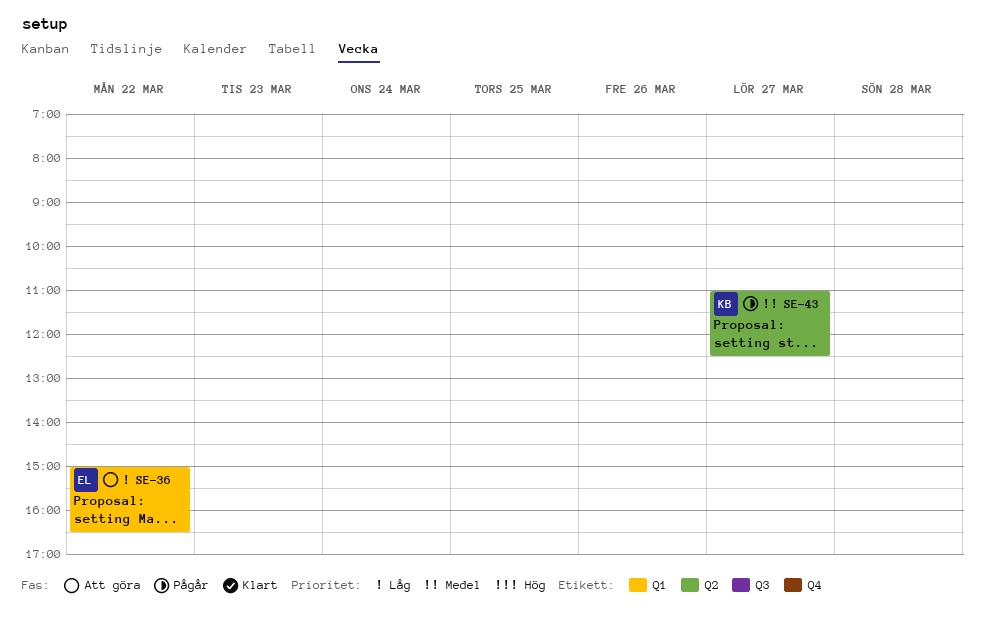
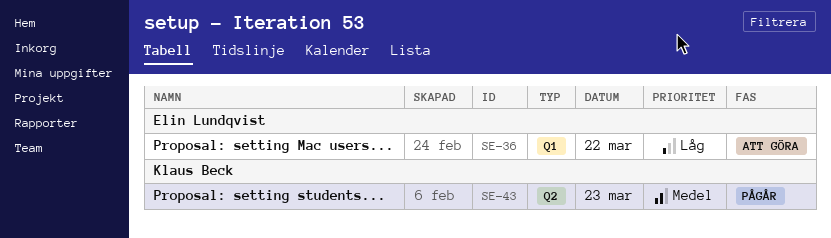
SE-43, day: Mar 27 -> Mar 23

